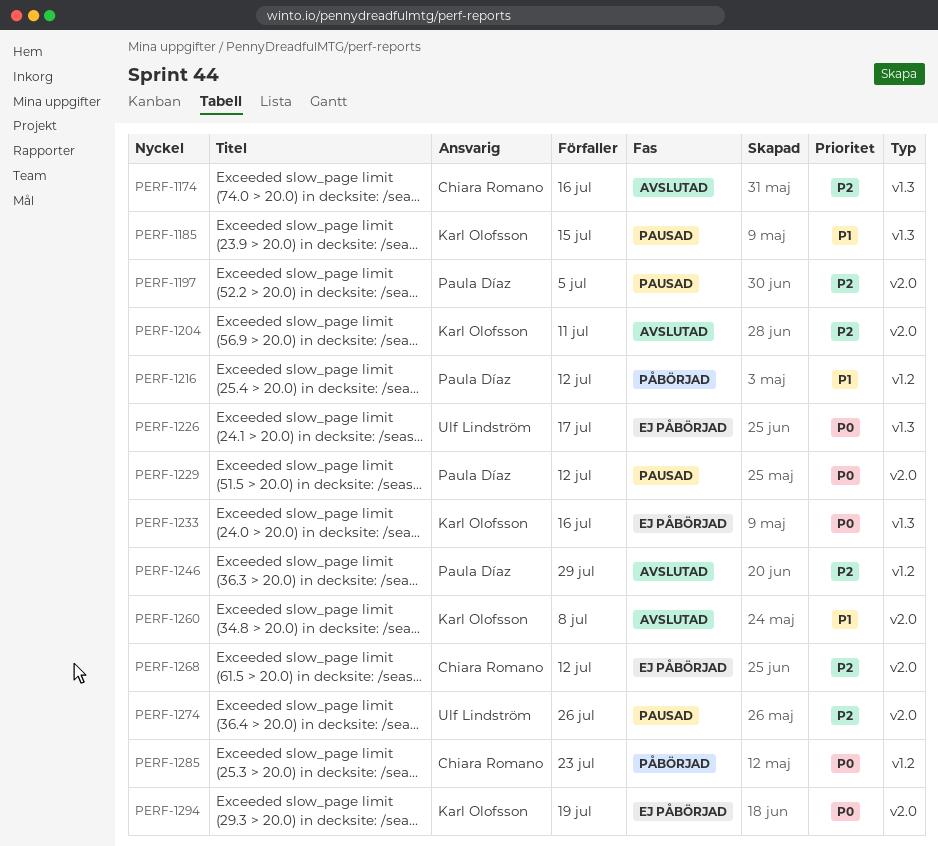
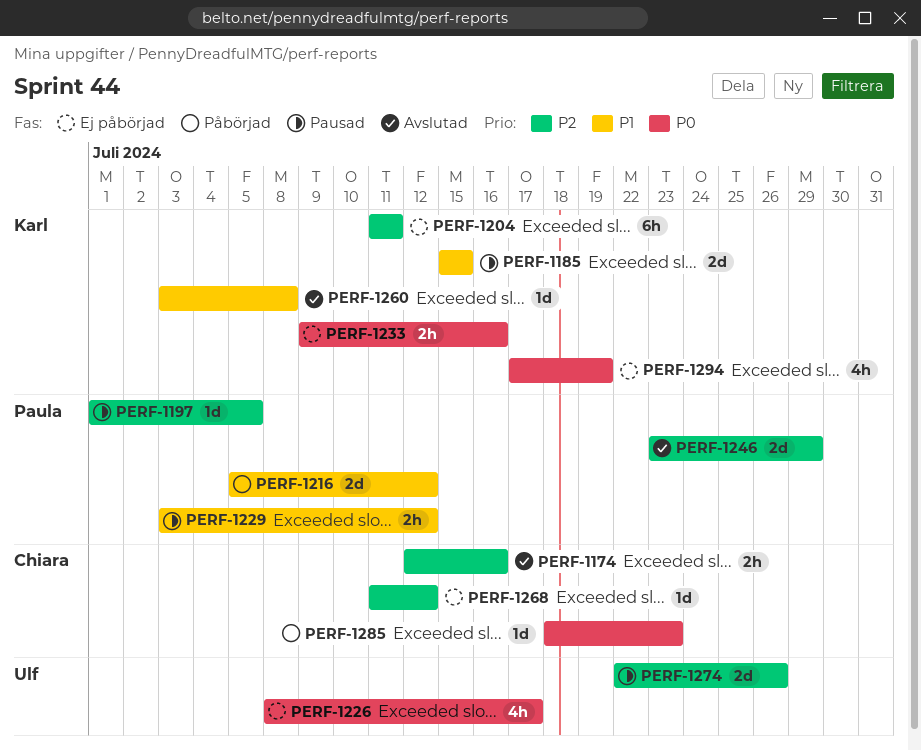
PERF-1204, status: Avslutad -> Ej påbörjad
PERF-1229, priority: P0 -> P1

